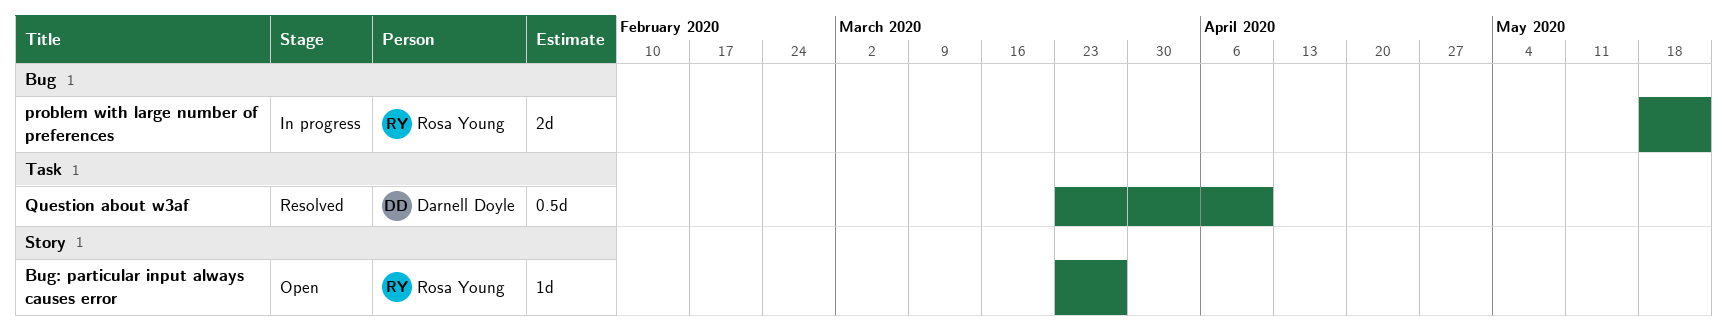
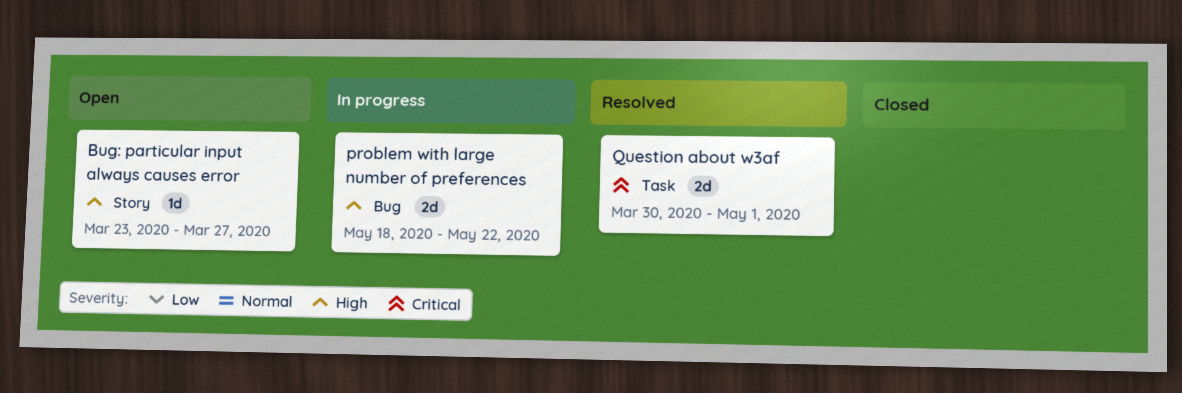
Question about w3af, estimate: 0.5d -> 2d
Question about w3af, start: Mar 23 -> Mar 30
Question about w3af, due: Apr 10 -> May 1

